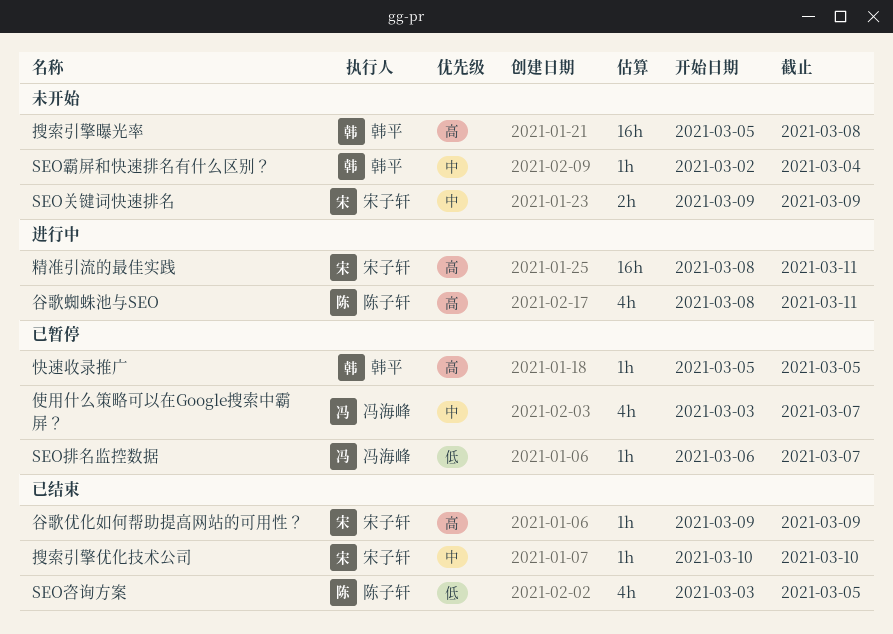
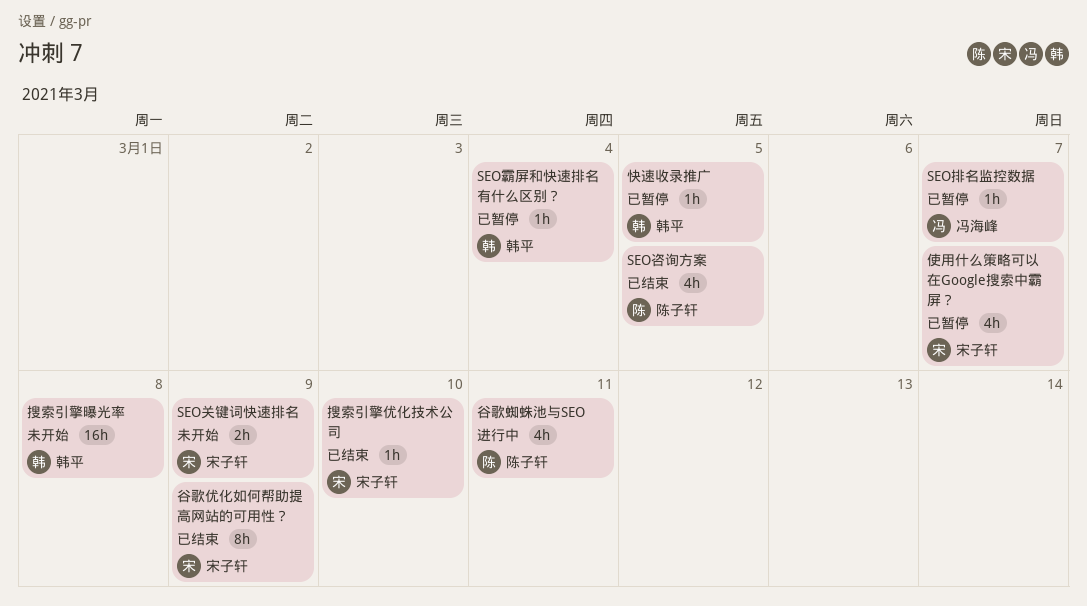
SEO霸屏和快速排名有什么区别？, status: 未开始 -> 已暂停
使用什么策略可以在Google搜索中霸屏？, owner: 冯海峰 -> 宋子轩
精准引流的最佳实践: present -> none
谷歌优化如何帮助提高网站的可用性？, estimate: 1h -> 8h

